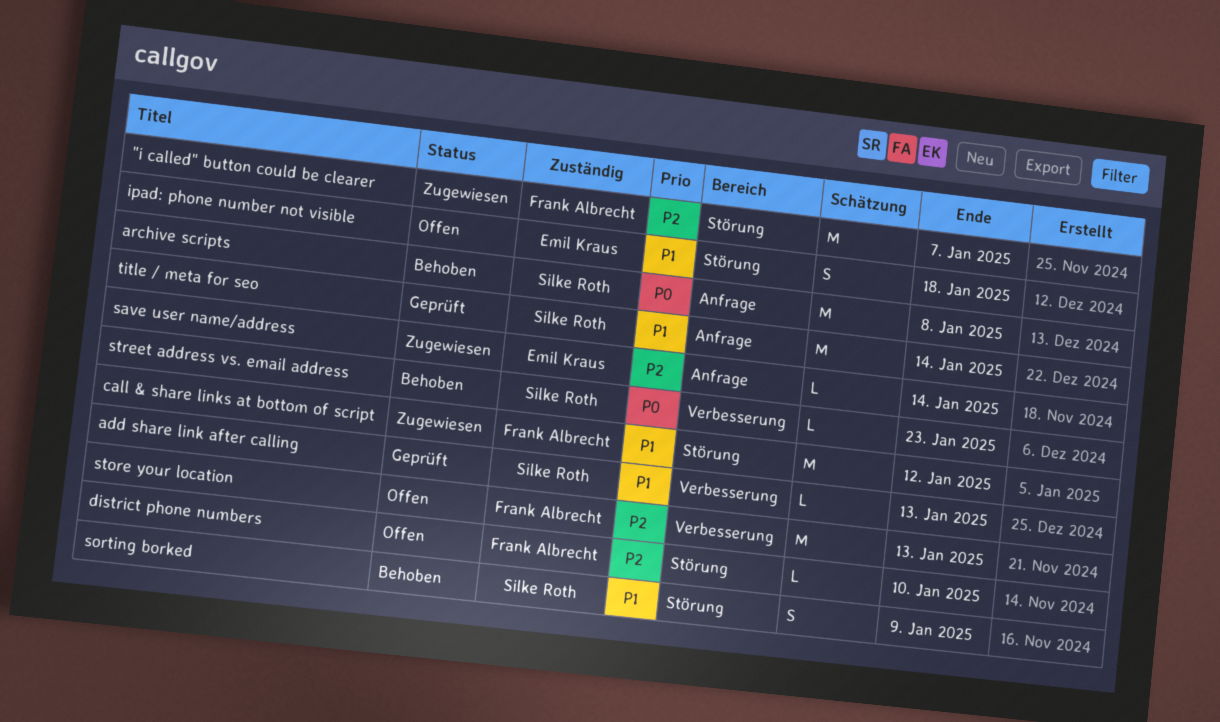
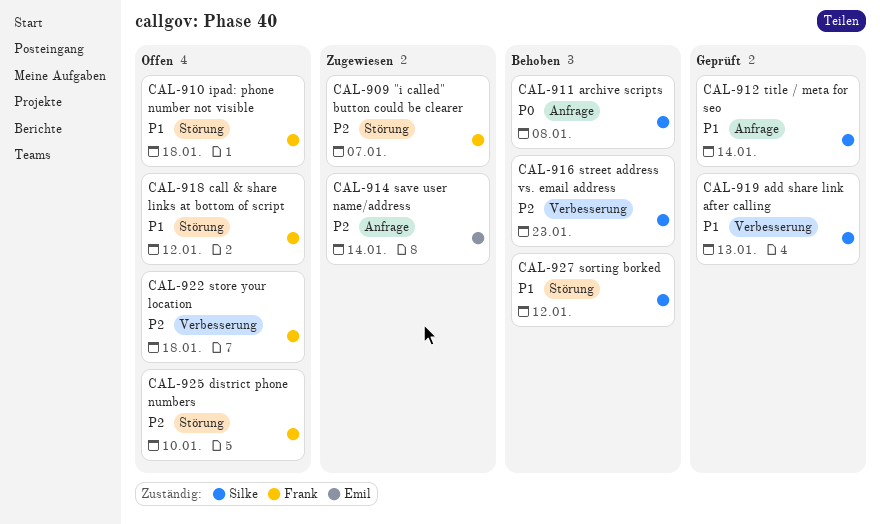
call & share links at bottom of script, status: Zugewiesen -> Offen
ipad: phone number not visible, owner: Emil Kraus -> Frank Albrecht
sorting borked, due: Jan 9 -> Jan 12
store your location, due: Jan 13 -> Jan 18
street address vs. email address, priority: P0 -> P2

